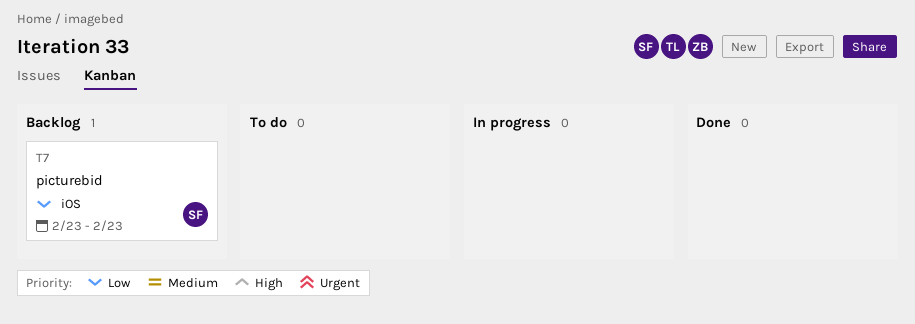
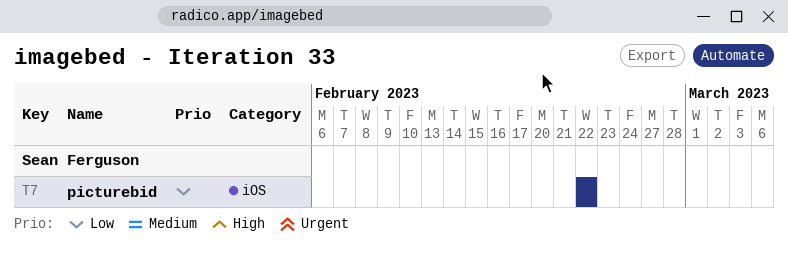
T7, start: Feb 23 -> Feb 22
T7, due: Feb 23 -> Feb 22

